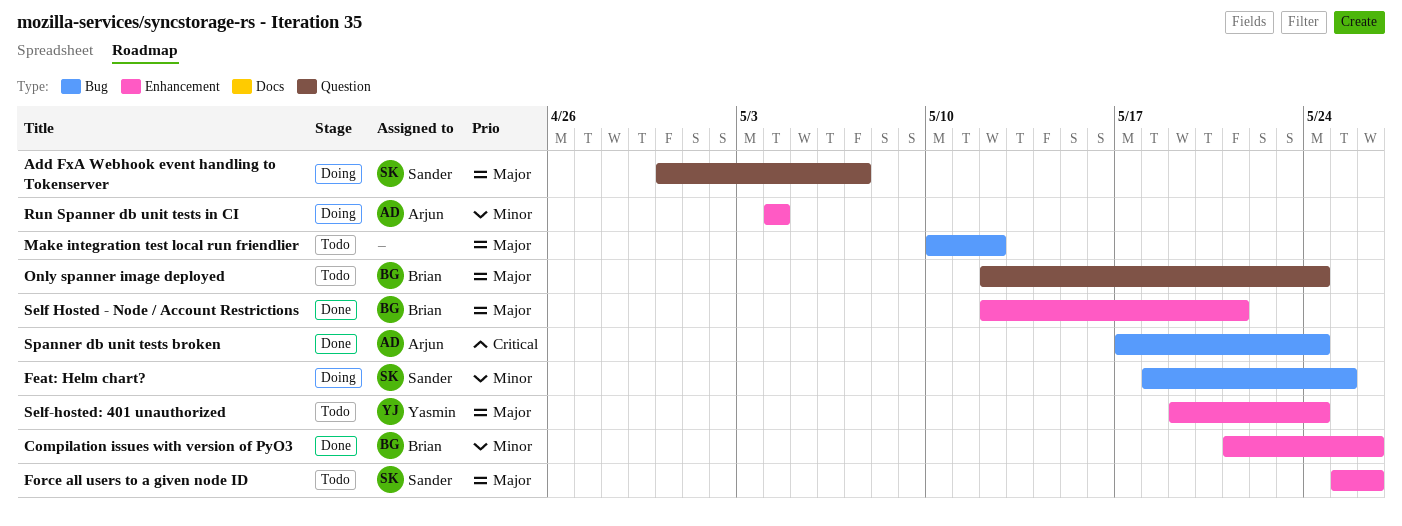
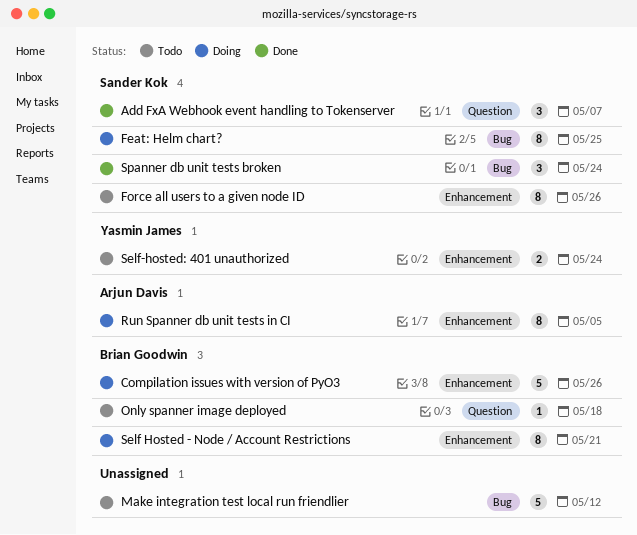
Add FxA Webhook event handling to Tokenserver, status: Doing -> Done
Compilation issues with version of PyO3, status: Done -> Doing
Only spanner image deployed, due: May 24 -> May 18
Run Spanner db unit tests in CI, due: May 4 -> May 5
Self Hosted - Node / Account Restrictions, status: Done -> Doing
Spanner db unit tests broken, owner: Arjun Davis -> Sander Kok

